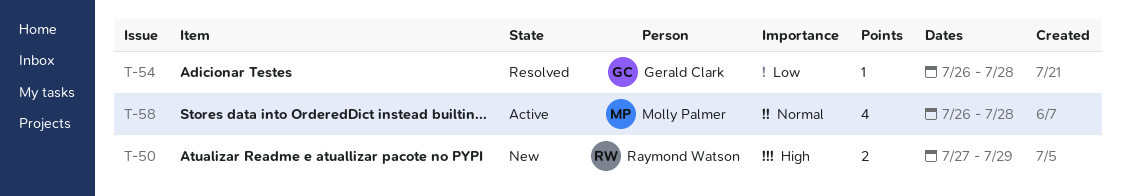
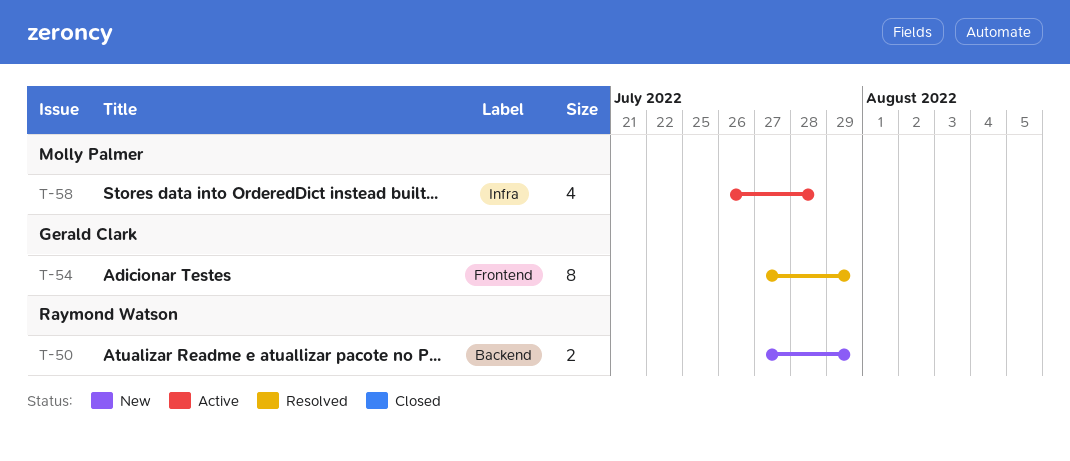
T-54, estimate: 1 -> 8
T-54, start: Jul 26 -> Jul 27
T-54, due: Jul 28 -> Jul 29

